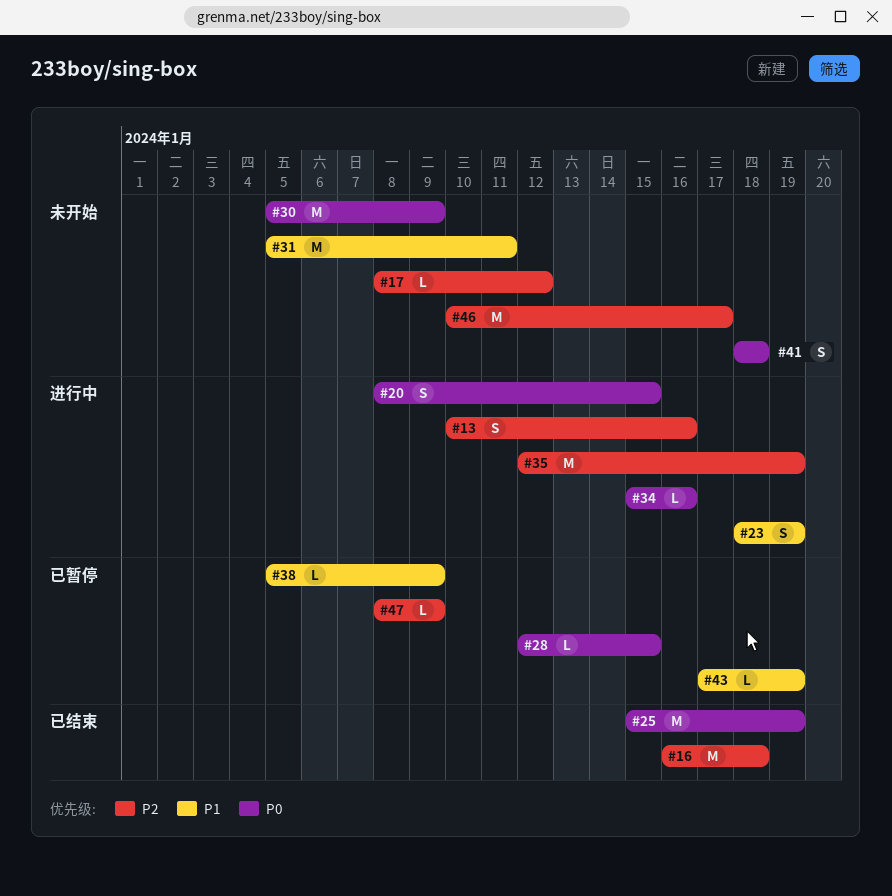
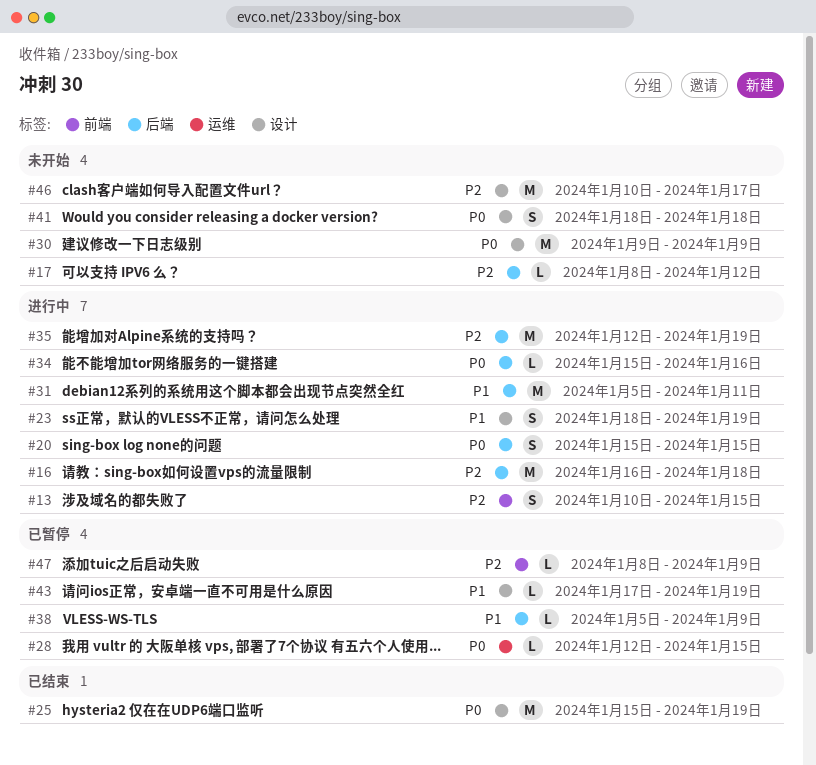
#13, due: Jan 16 -> Jan 15
#16, status: 已结束 -> 进行中
#20, start: Jan 8 -> Jan 15
#30, start: Jan 5 -> Jan 9
#31, status: 未开始 -> 进行中

